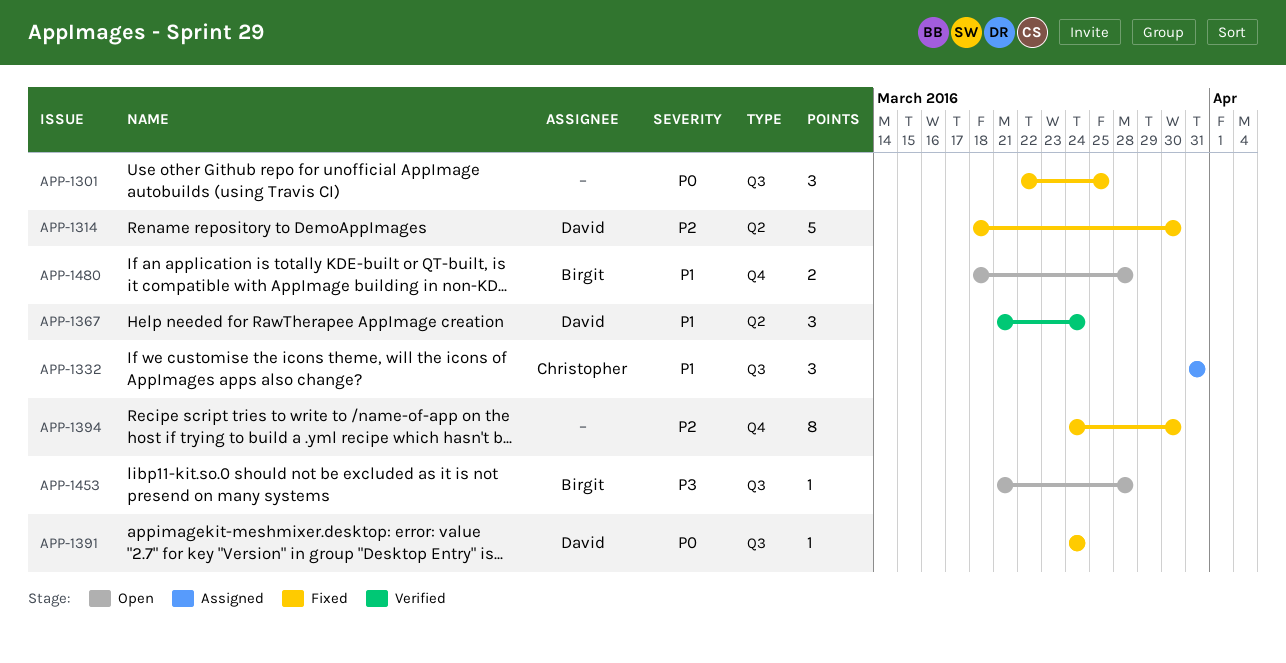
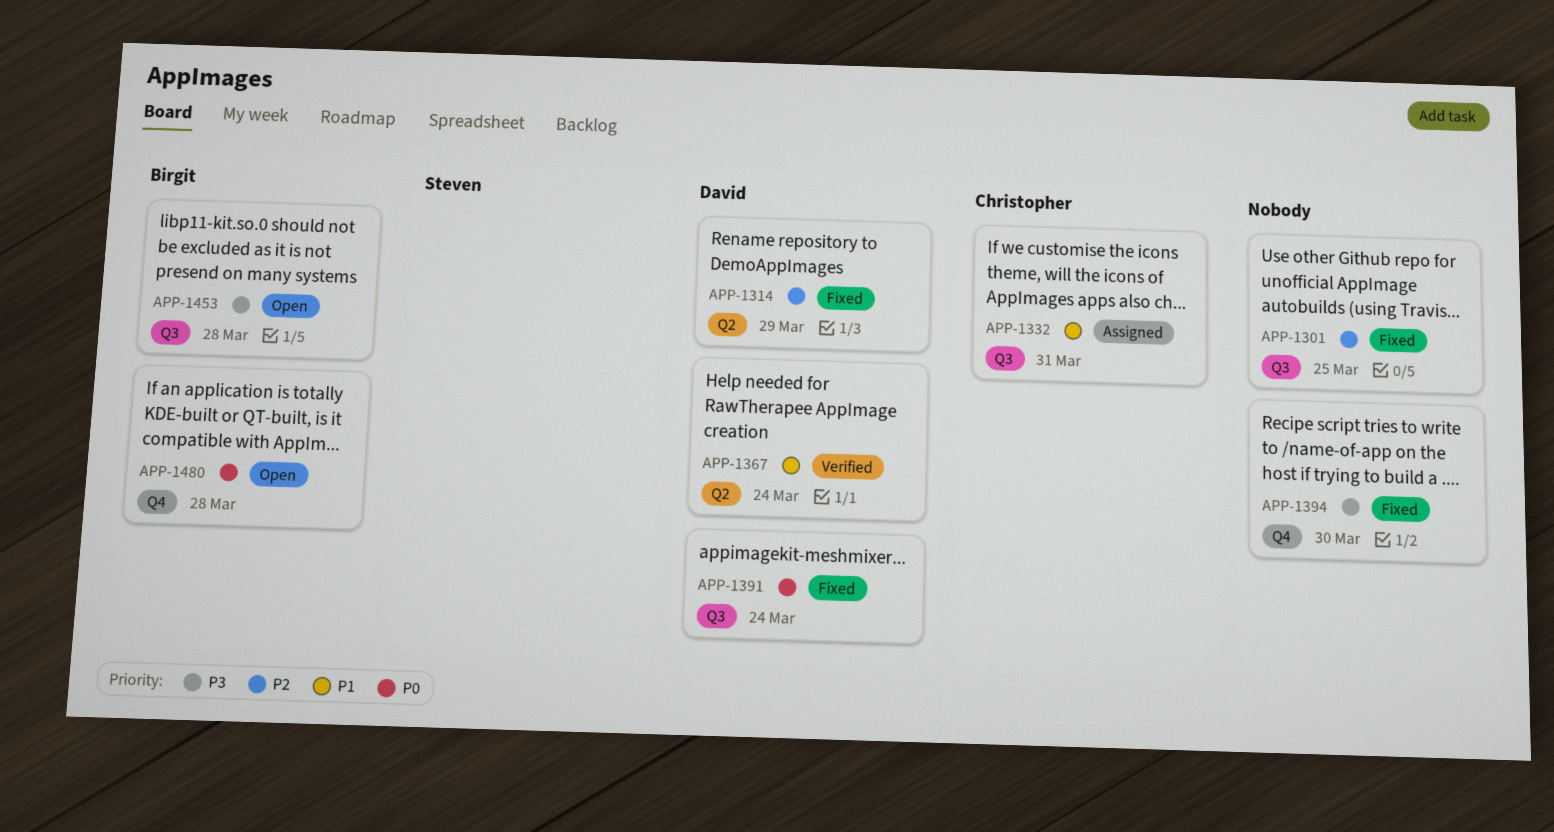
APP-1301, priority: P0 -> P2
APP-1314, due: Mar 30 -> Mar 29
APP-1394, priority: P2 -> P3
APP-1480, priority: P1 -> P0

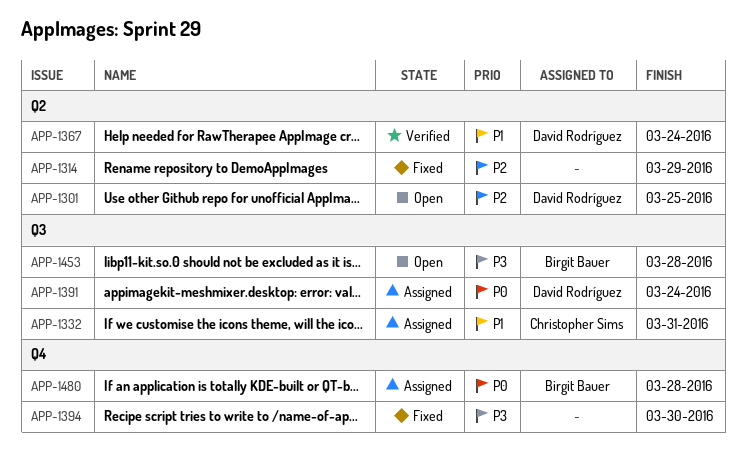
APP-1301, status: Fixed -> Open
APP-1301, owner: none -> David Rodríguez
APP-1301, label: Q3 -> Q2
APP-1314, owner: David Rodríguez -> none
APP-1391, status: Fixed -> Assigned
APP-1480, status: Open -> Assigned

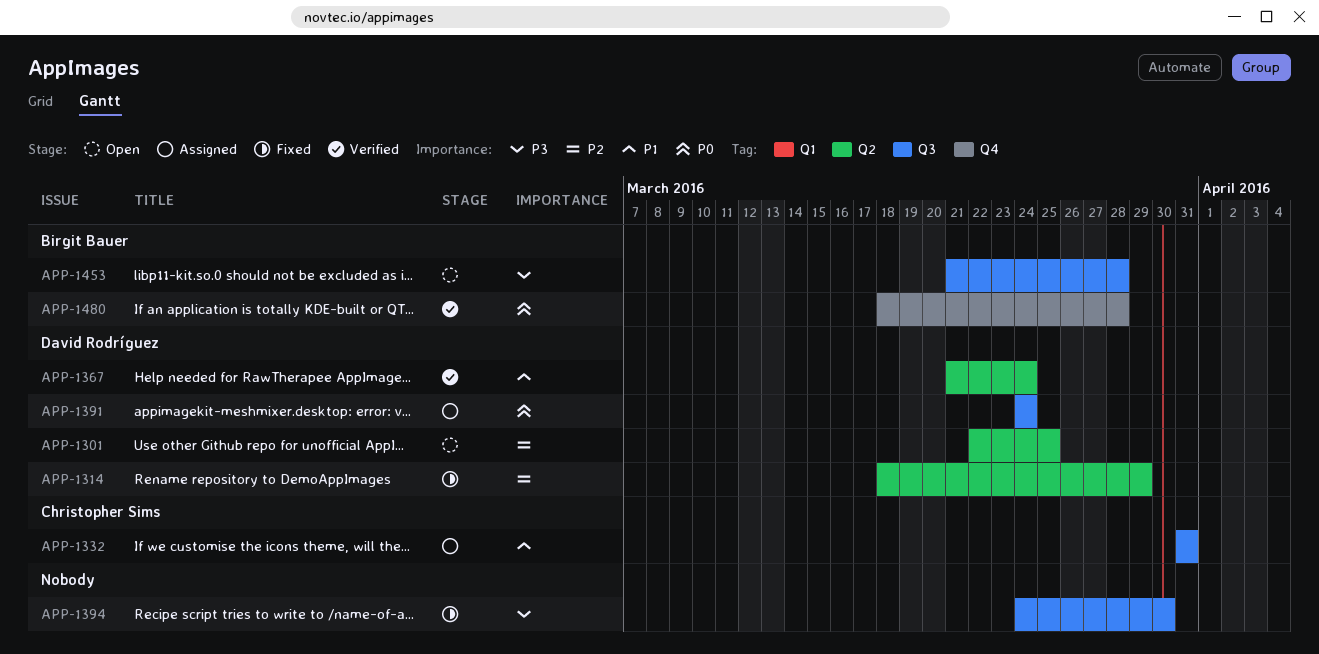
APP-1314, owner: none -> David Rodríguez
APP-1394, label: Q4 -> Q3
APP-1480, status: Assigned -> Verified

